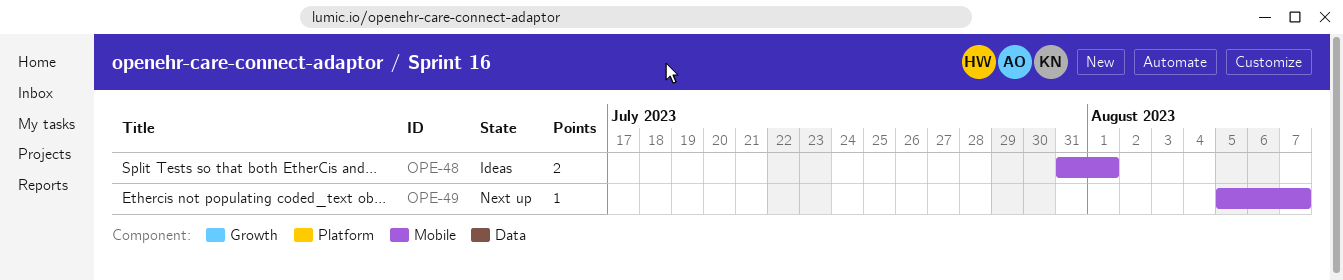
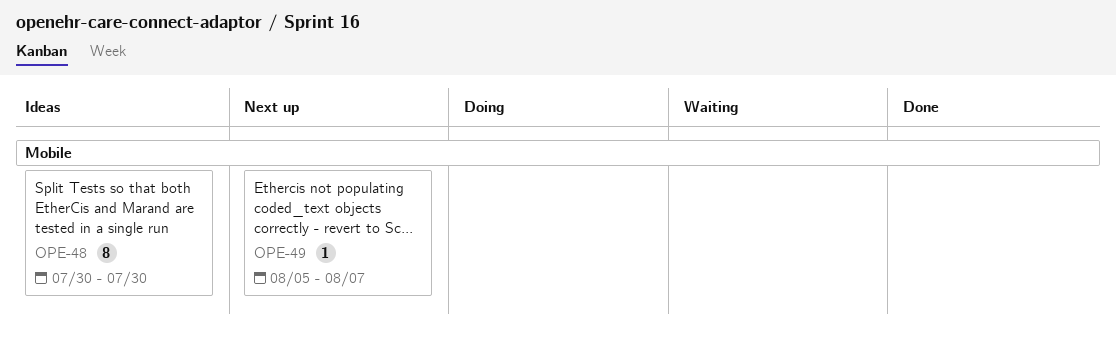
OPE-48, estimate: 2 -> 8
OPE-48, start: Jul 31 -> Jul 30
OPE-48, due: Aug 1 -> Jul 30

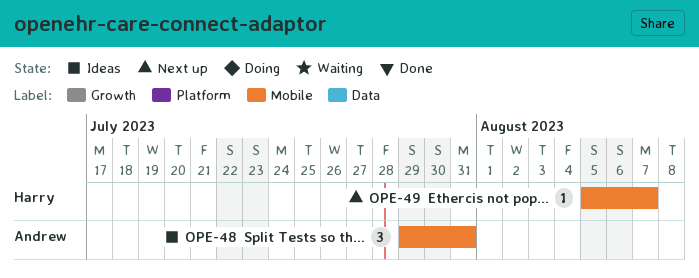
OPE-48, estimate: 8 -> 3
OPE-48, start: Jul 30 -> Jul 29
OPE-48, due: Jul 30 -> Jul 31

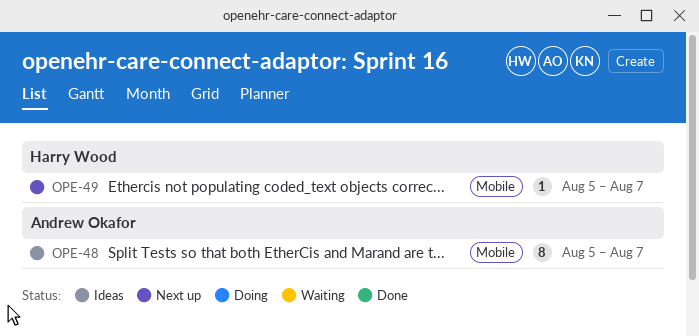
OPE-48, estimate: 3 -> 8
OPE-48, start: Jul 29 -> Aug 5
OPE-48, due: Jul 31 -> Aug 7

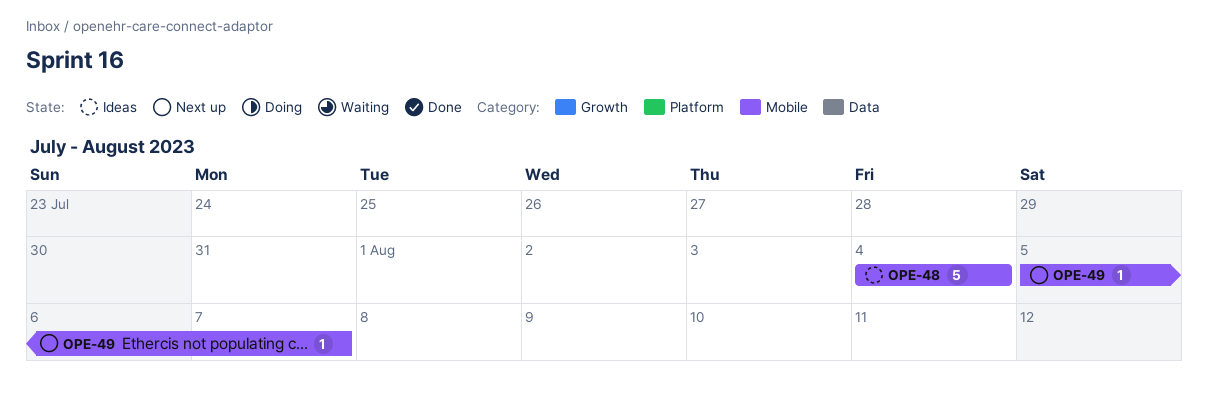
OPE-48, estimate: 8 -> 5
OPE-48, start: Aug 5 -> Aug 4
OPE-48, due: Aug 7 -> Aug 4

